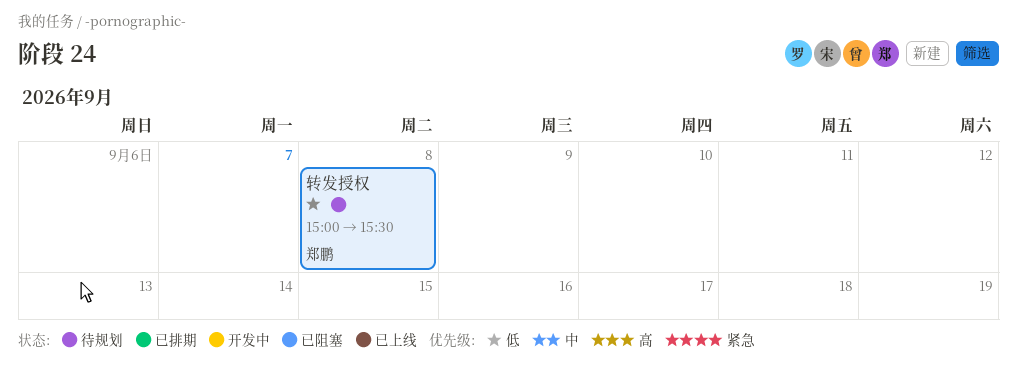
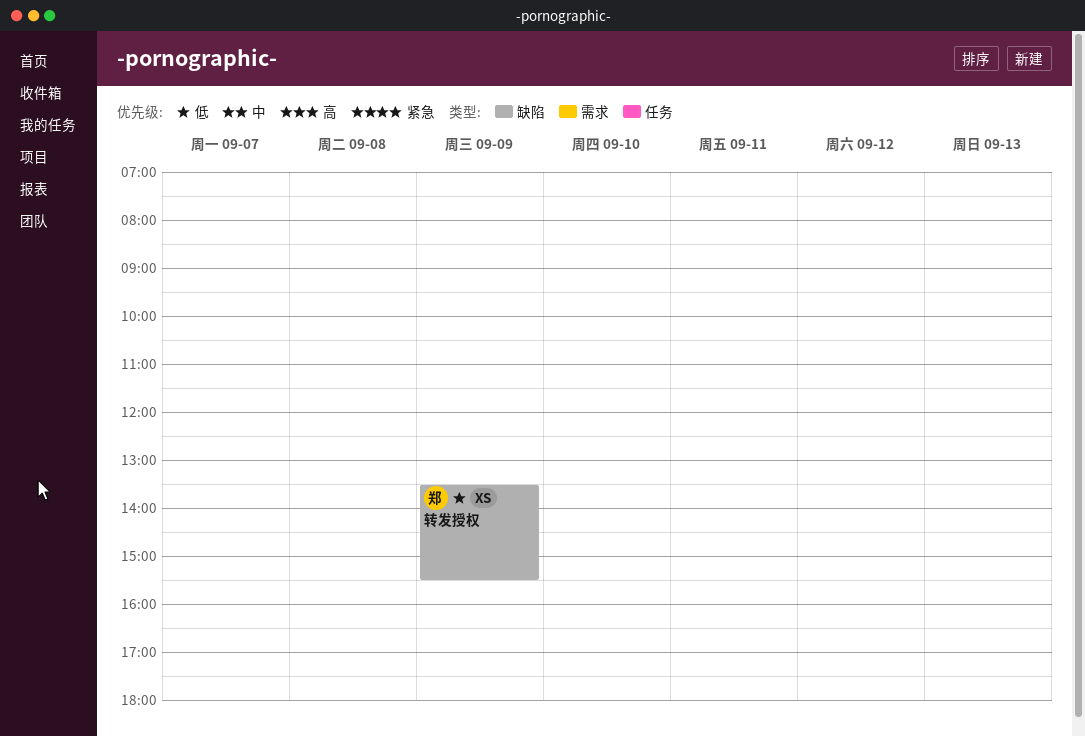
转发授权, day: Sep 8 -> Sep 9
转发授权, begins: 15:00 -> 13:30

